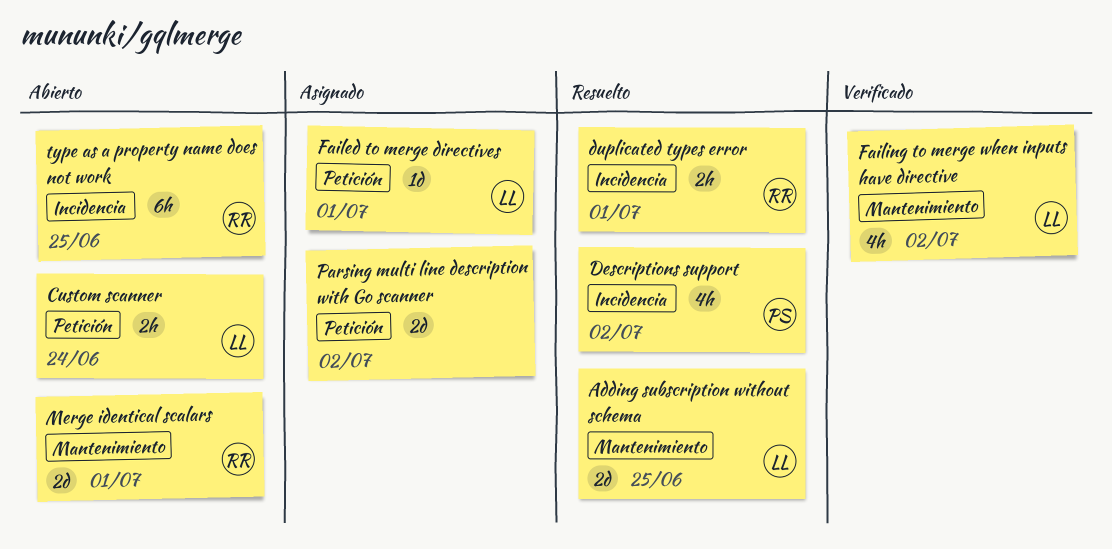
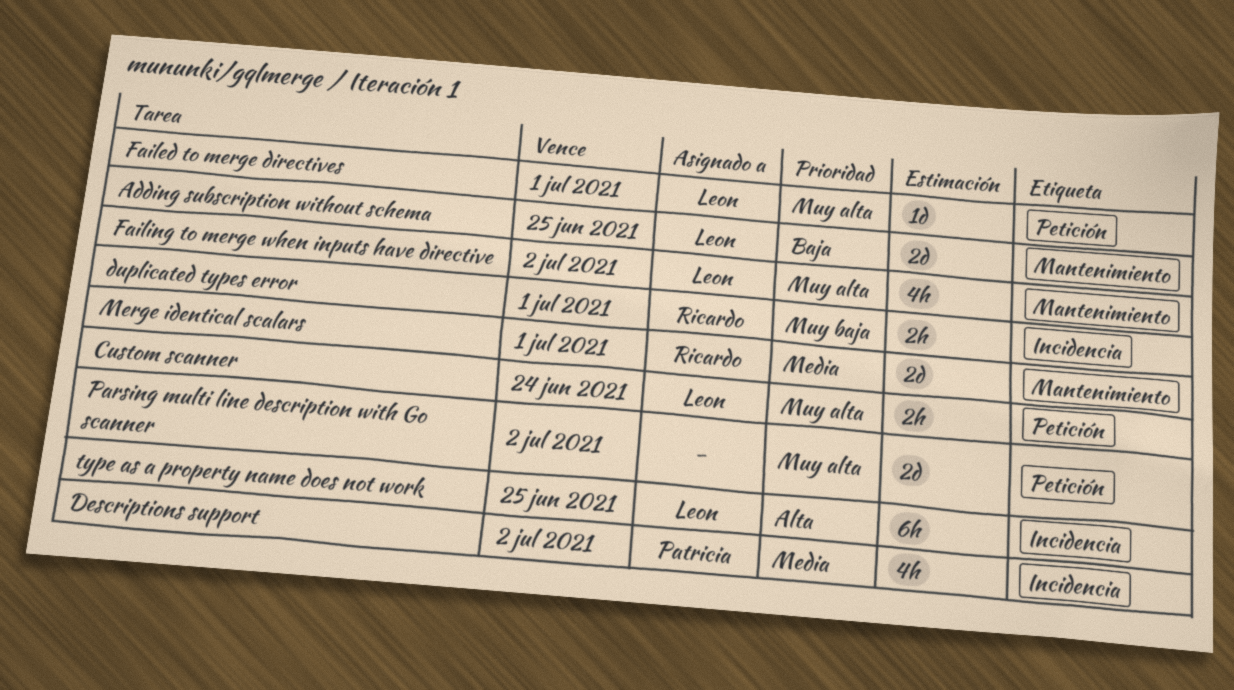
type as a property name does not work, owner: Ricardo -> Leon

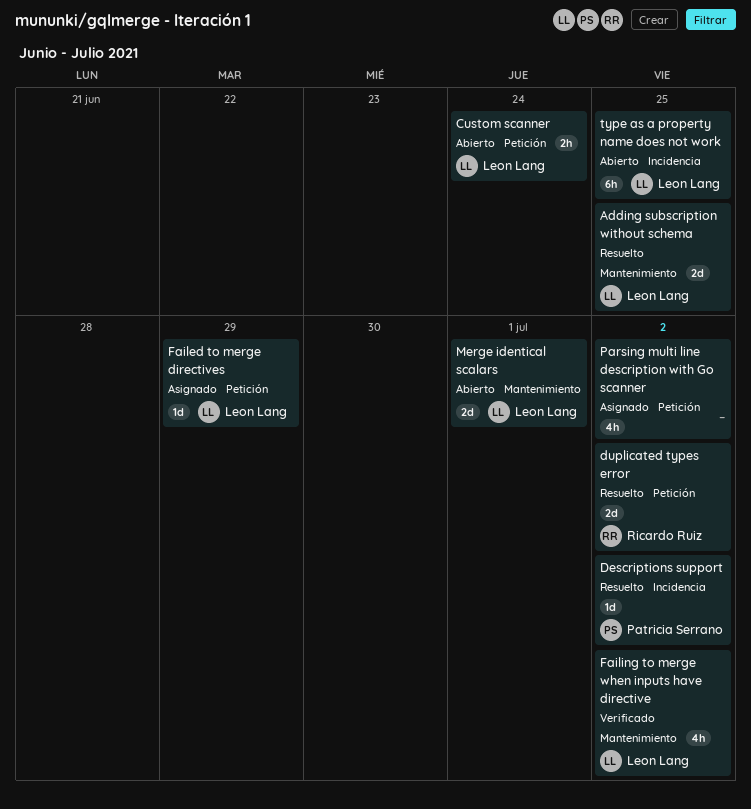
Descriptions support, estimate: 4h -> 1d
duplicated types error, label: Incidencia -> Petición
duplicated types error, estimate: 2h -> 2d
duplicated types error, due: Jul 1 -> Jul 2
Failed to merge directives, due: Jul 1 -> Jun 29
Merge identical scalars, owner: Ricardo Ruiz -> Leon Lang
Parsing multi line description with Go scanner, estimate: 2d -> 4h

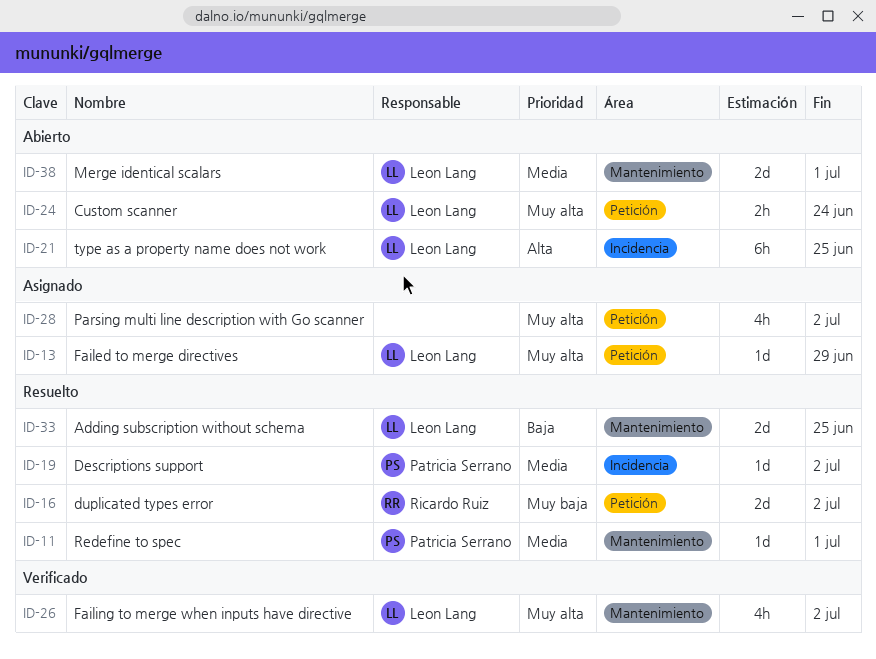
Redefine to spec: none -> present

